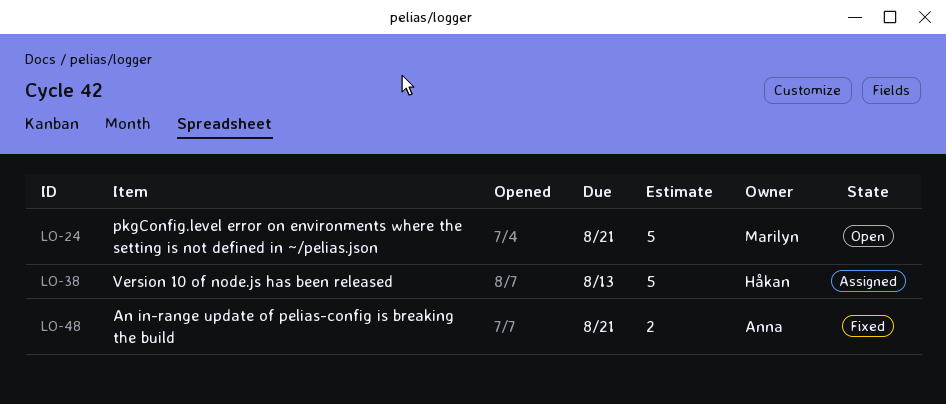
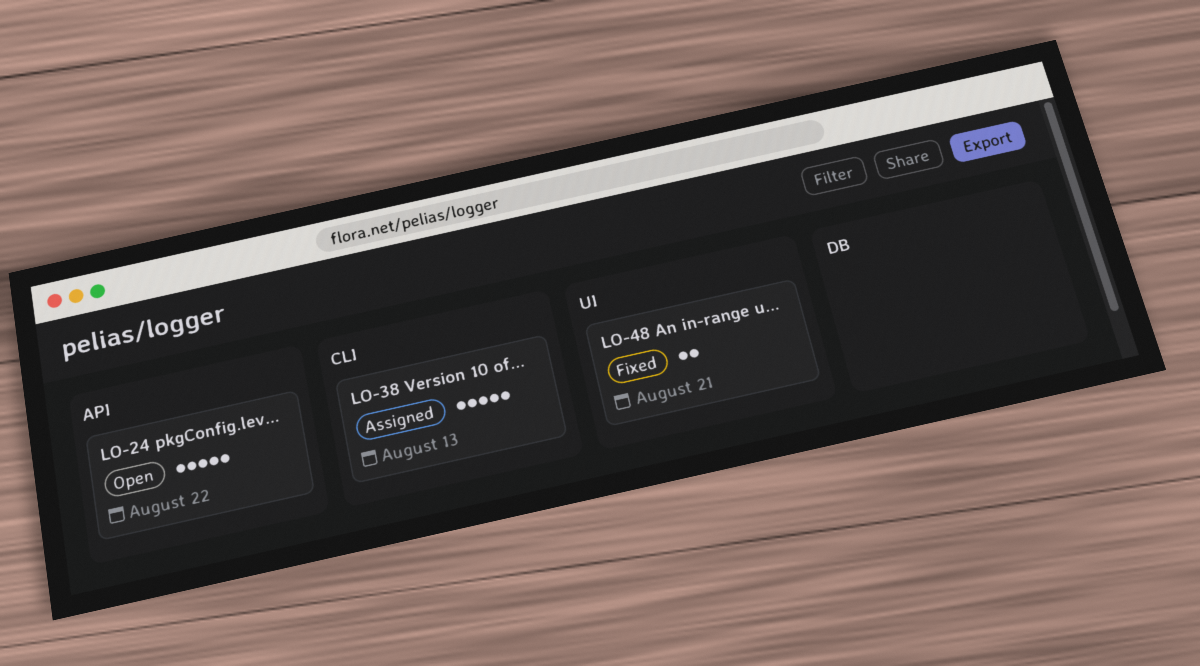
LO-24, due: Aug 21 -> Aug 22

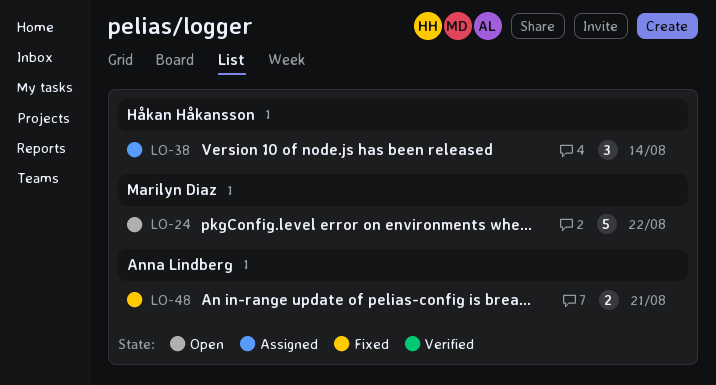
LO-38, estimate: 5 -> 3
LO-38, due: Aug 13 -> Aug 14

